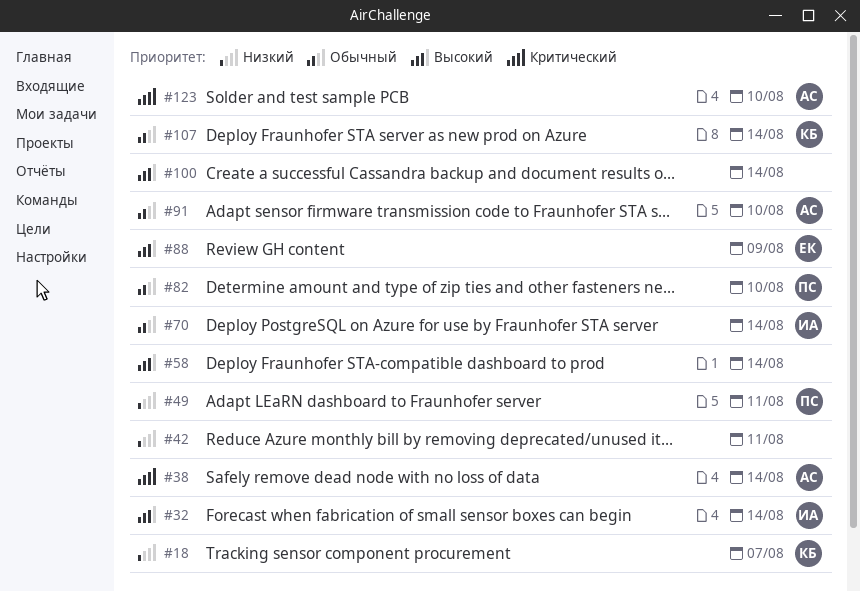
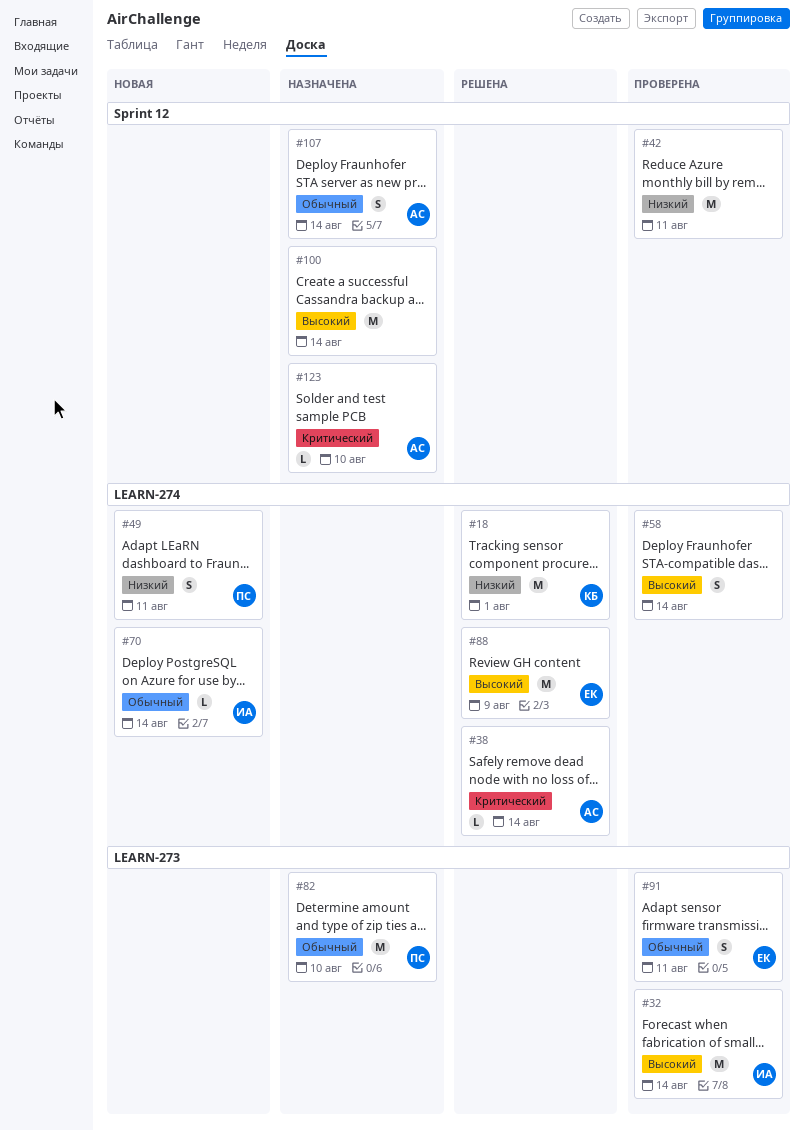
#18, due: Aug 7 -> Aug 1
#91, owner: АС -> ЕК
#91, due: Aug 10 -> Aug 11
#107, owner: КБ -> АС

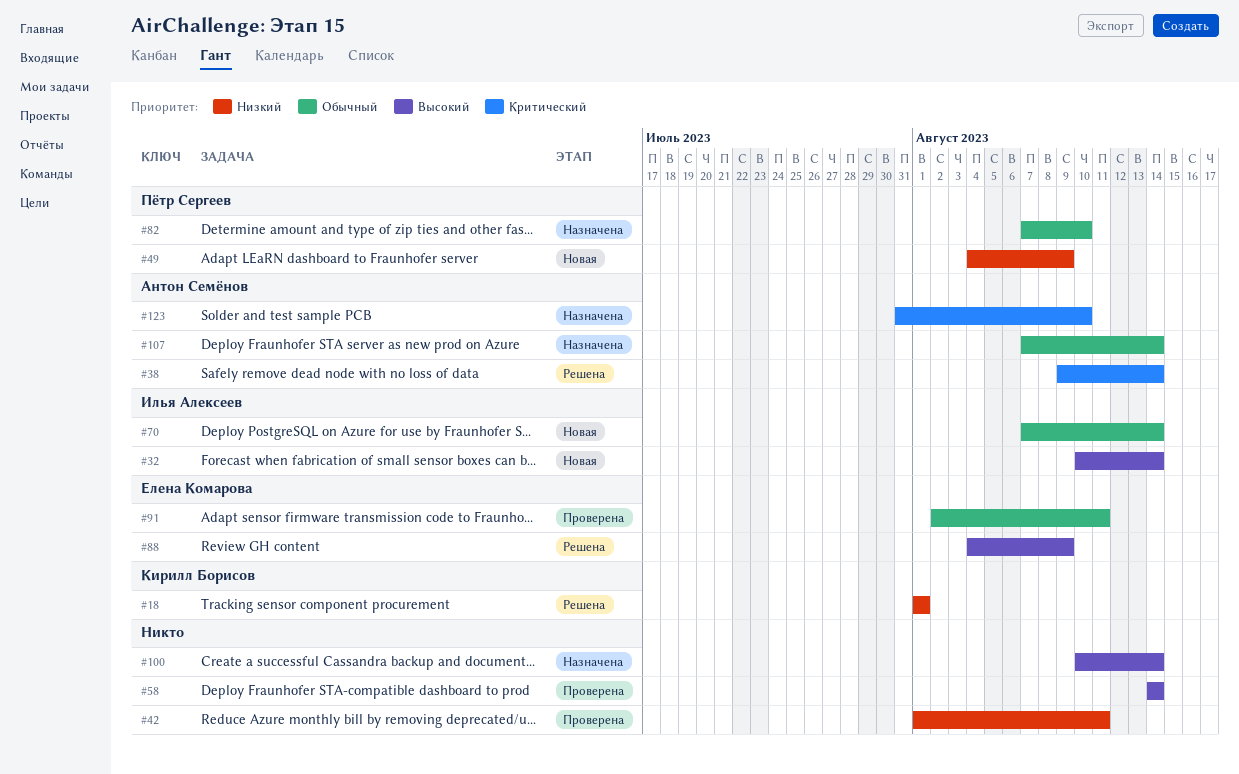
#32, status: Проверена -> Новая
#49, due: Aug 11 -> Aug 9

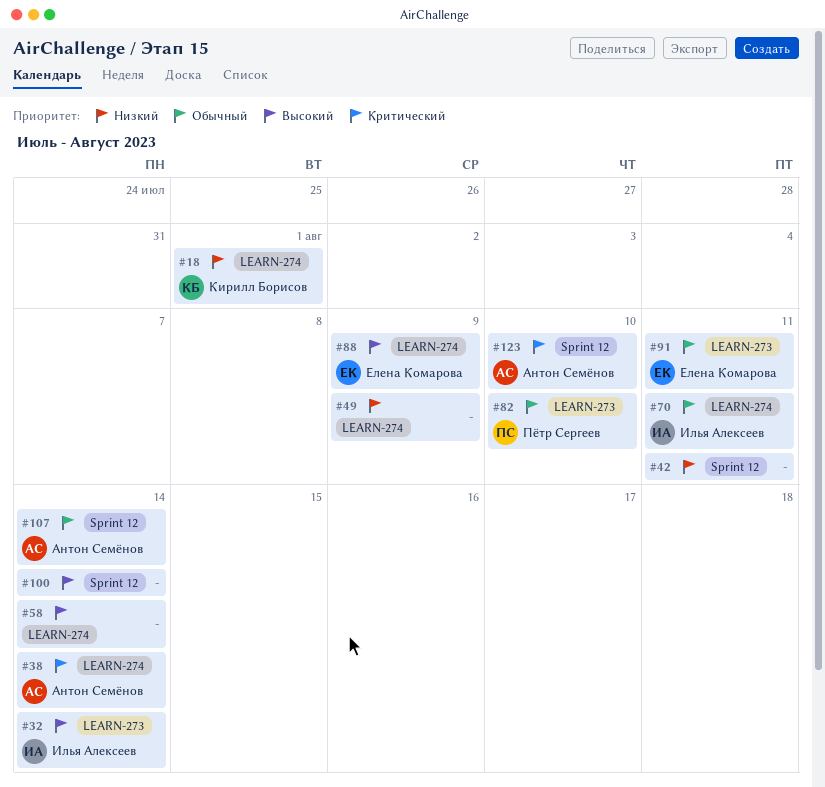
#49, owner: Пётр Сергеев -> none
#70, due: Aug 14 -> Aug 11

